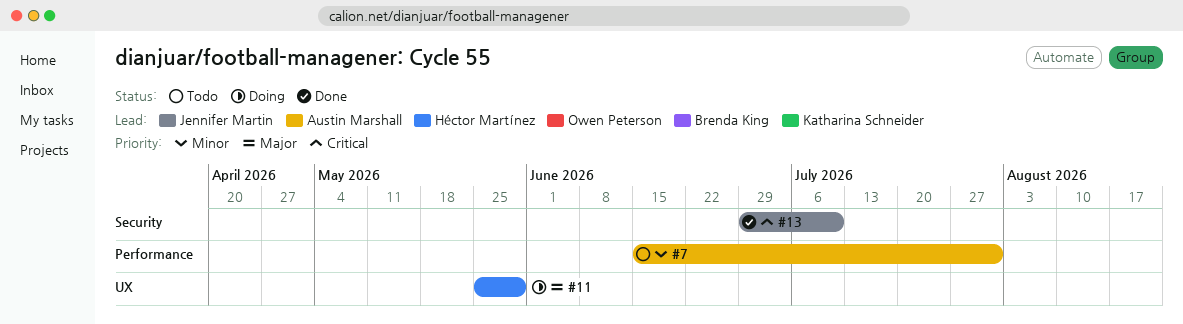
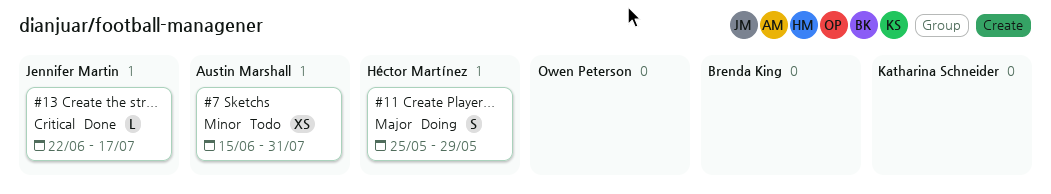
#13, start: Jun 29 -> Jun 22
#13, due: Jul 10 -> Jul 17

